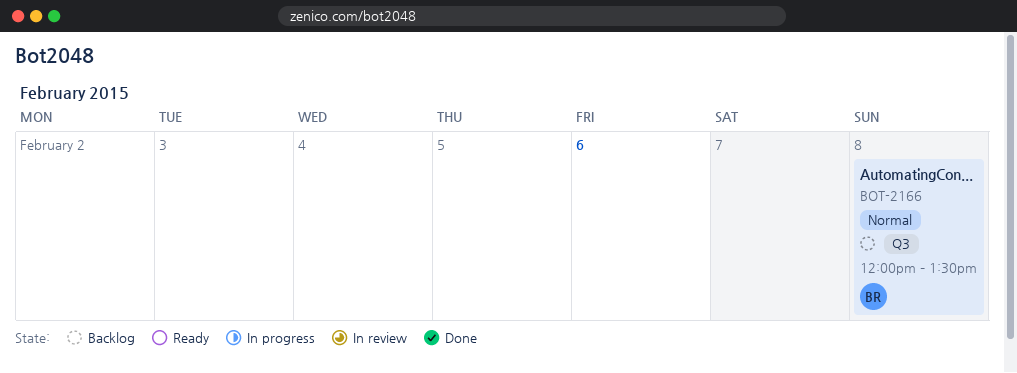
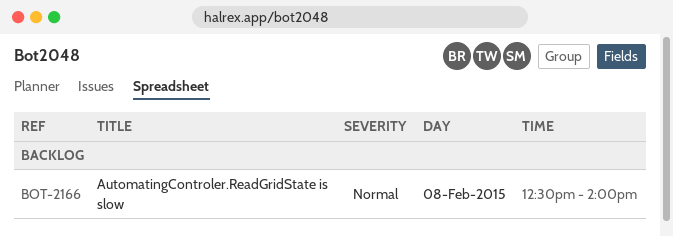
BOT-2166, begins: 12:00 -> 12:30
BOT-2166, ends: 13:30 -> 14:00

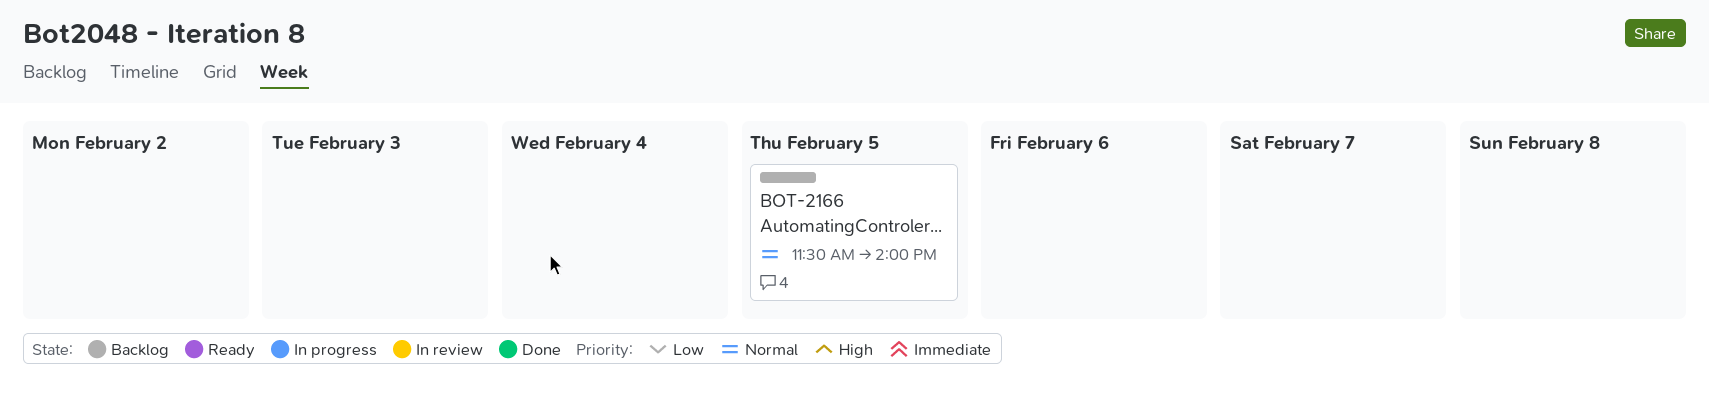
BOT-2166, day: Feb 8 -> Feb 5
BOT-2166, begins: 12:30 -> 11:30

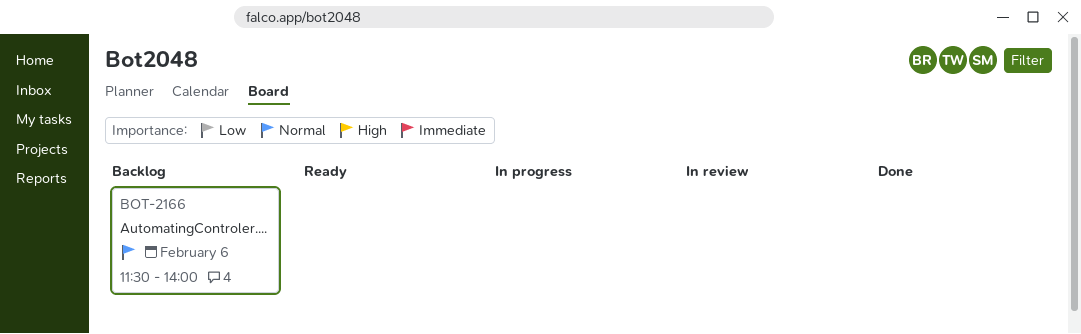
BOT-2166, day: Feb 5 -> Feb 6

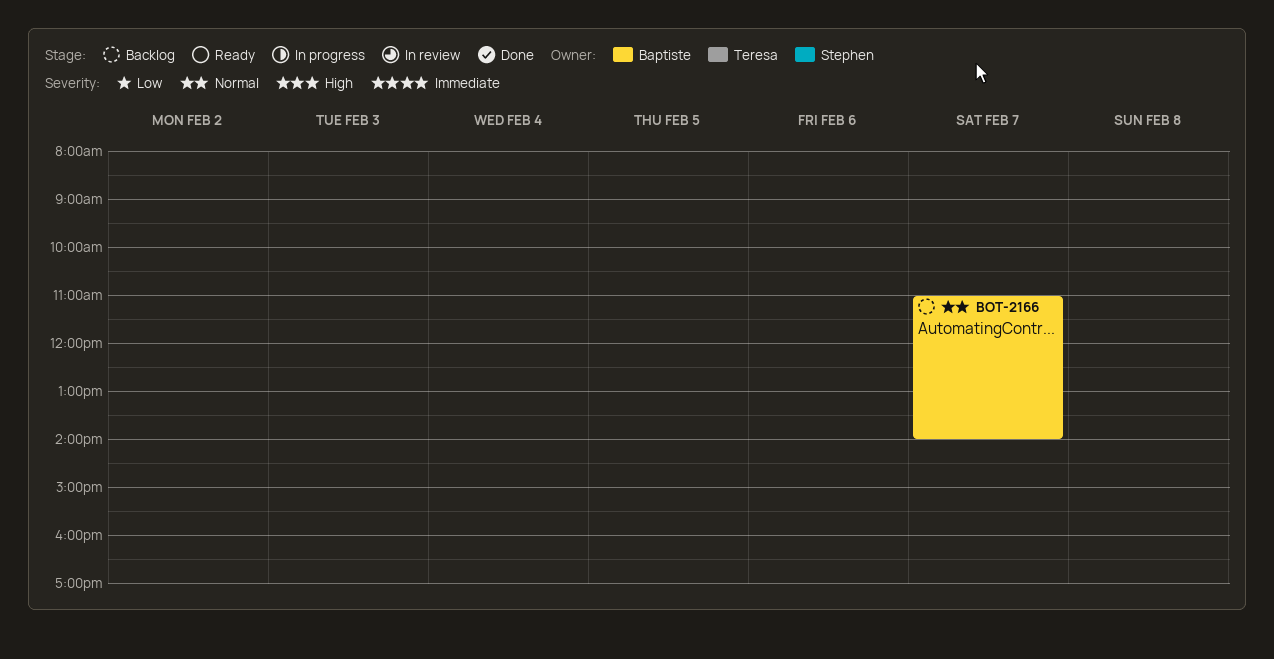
BOT-2166, day: Feb 6 -> Feb 7
BOT-2166, begins: 11:30 -> 11:00

